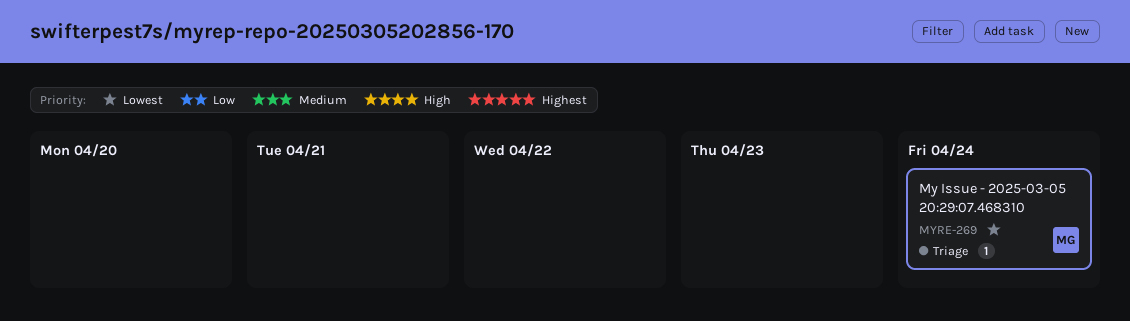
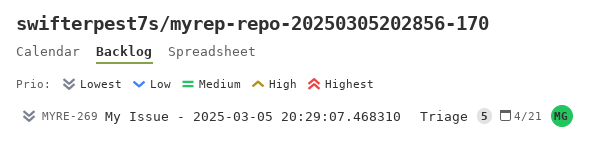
MYRE-269, estimate: 1 -> 5
MYRE-269, due: Apr 24 -> Apr 21

